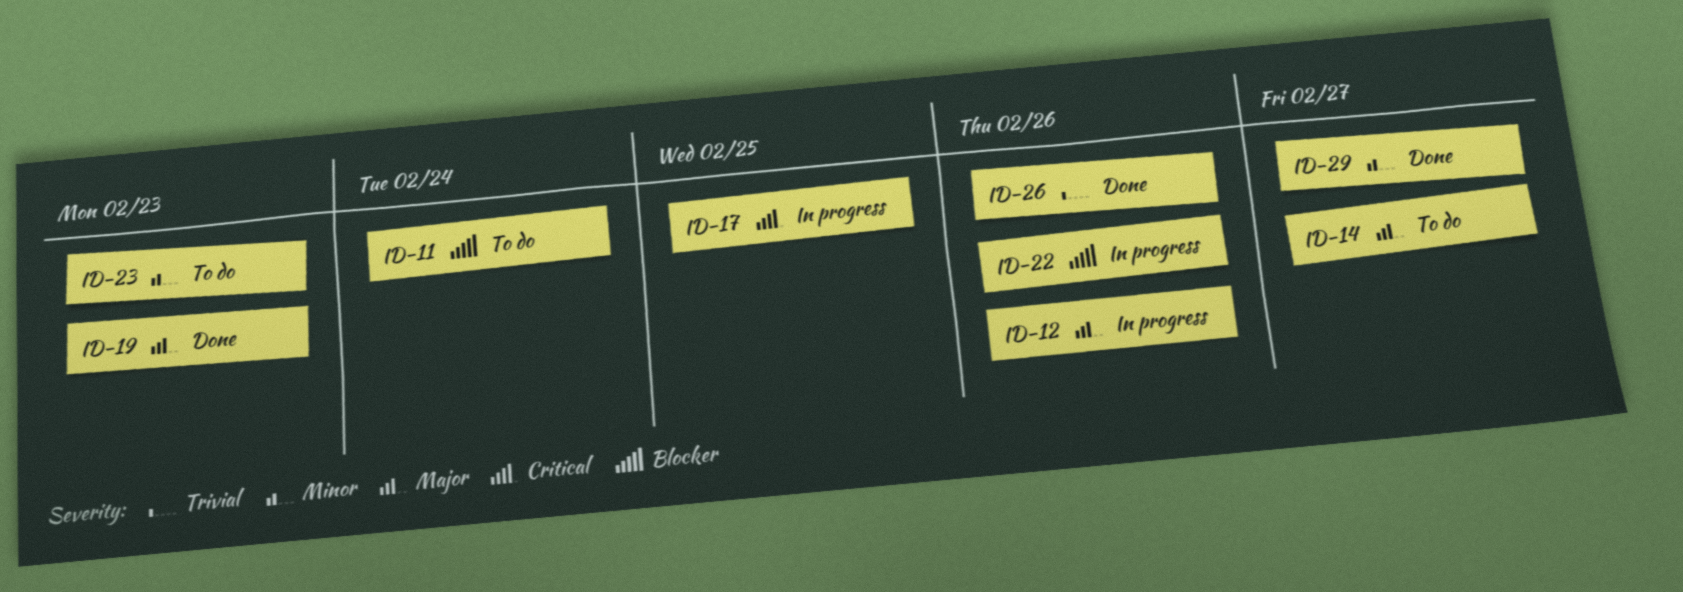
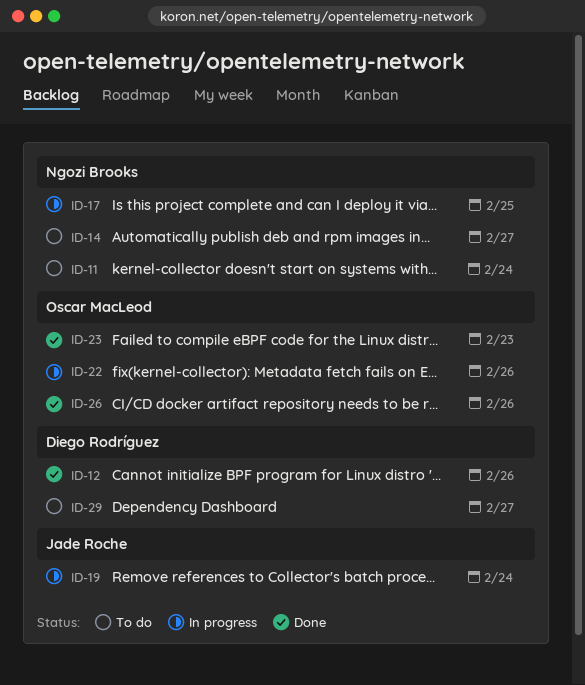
ID-12, status: In progress -> Done
ID-19, status: Done -> In progress
ID-19, due: Feb 23 -> Feb 24
ID-23, status: To do -> Done
ID-29, status: Done -> To do

